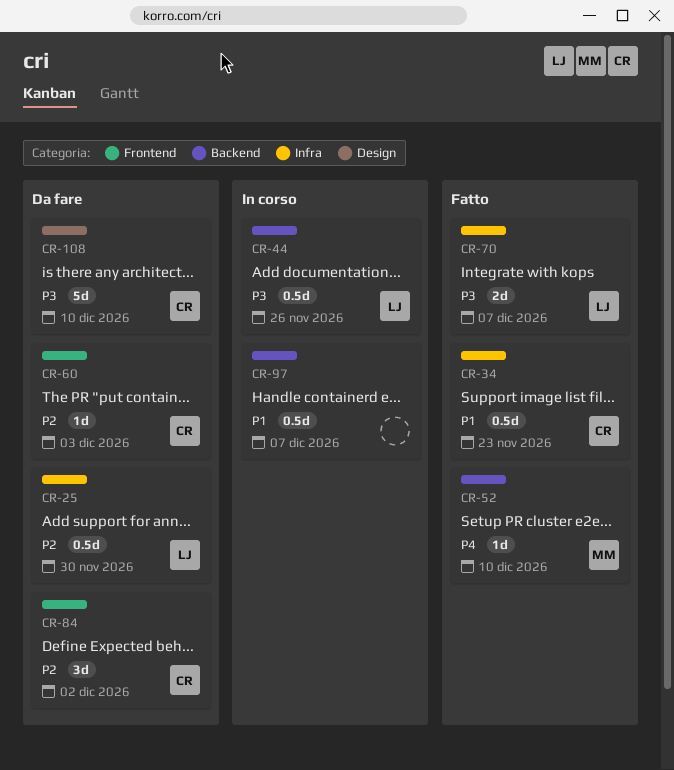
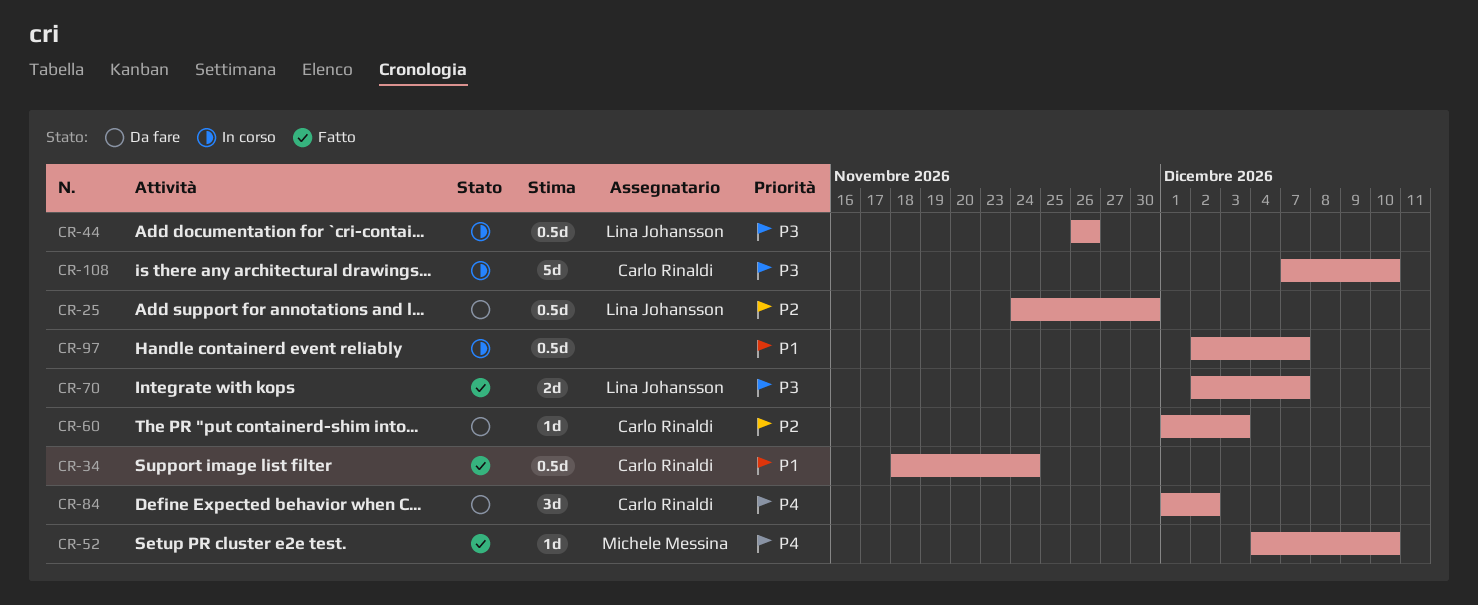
CR-34, due: Nov 23 -> Nov 24
CR-84, priority: P2 -> P4
CR-108, status: Da fare -> In corso

